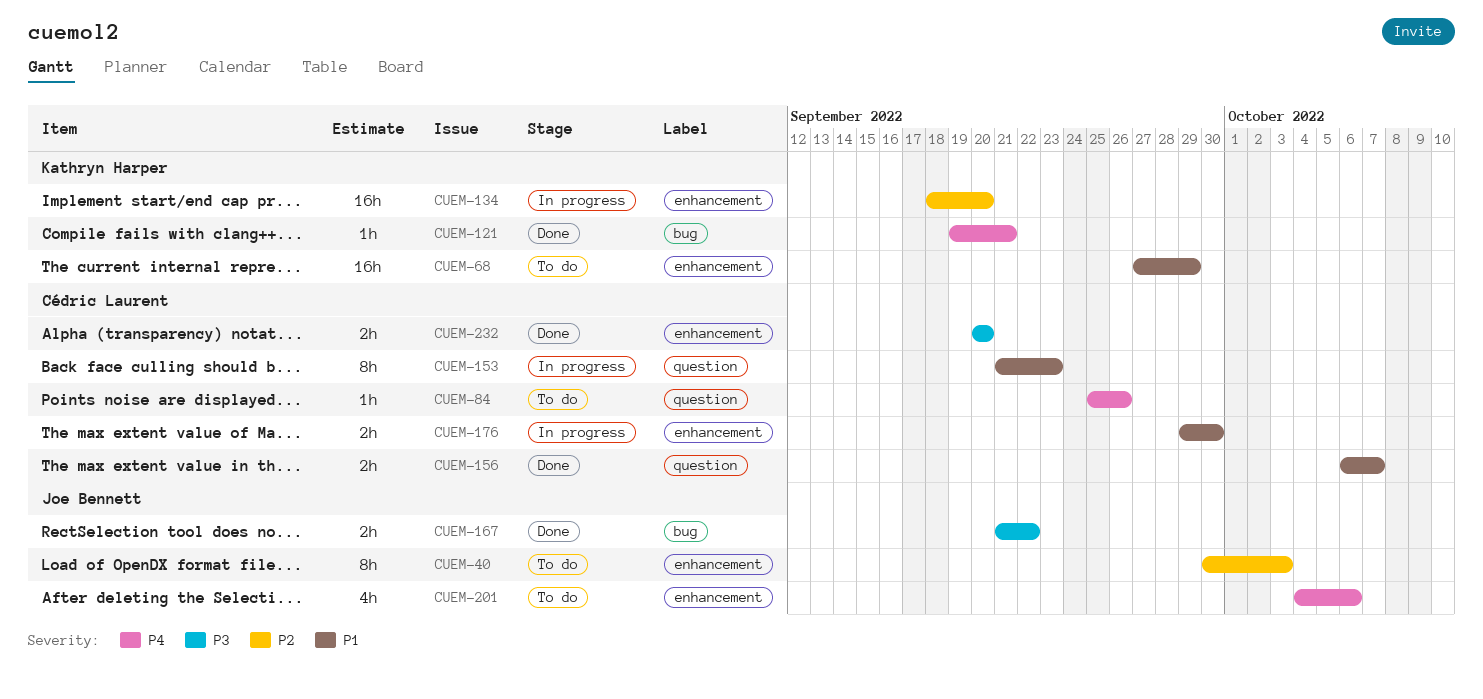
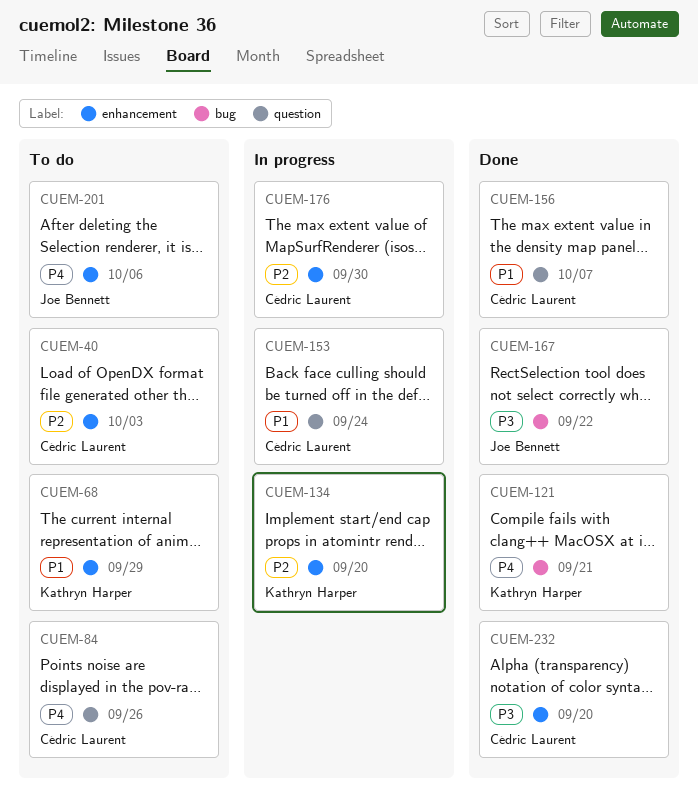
CUEM-40, owner: Joe Bennett -> Cédric Laurent
CUEM-153, due: Sep 23 -> Sep 24
CUEM-176, priority: P1 -> P2

